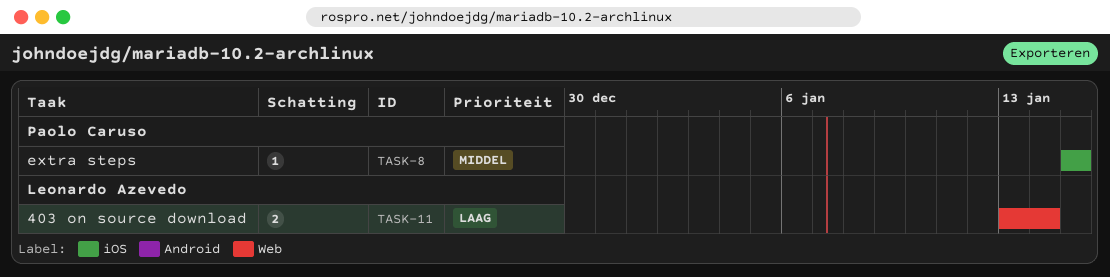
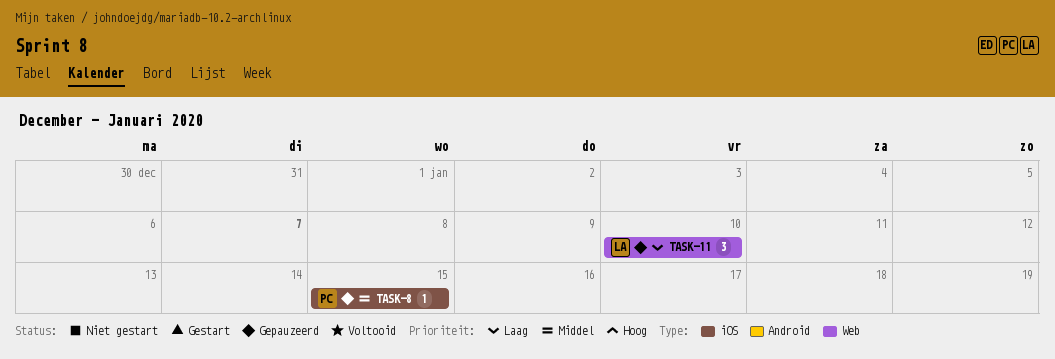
TASK-11, estimate: 2 -> 3
TASK-11, start: Jan 13 -> Jan 10
TASK-11, due: Jan 14 -> Jan 10

